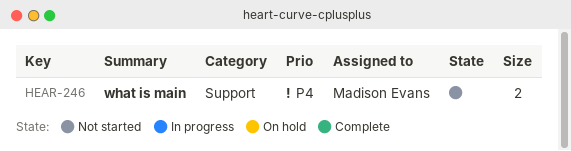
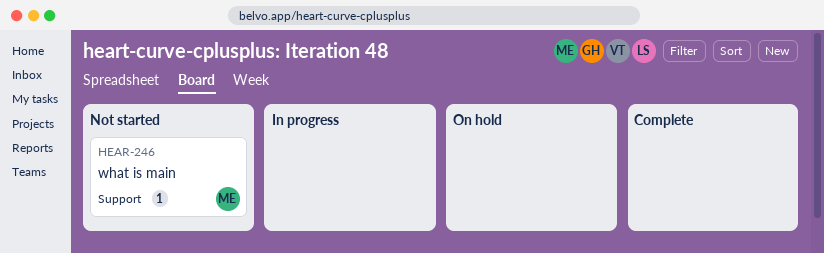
HEAR-246, estimate: 2 -> 1

